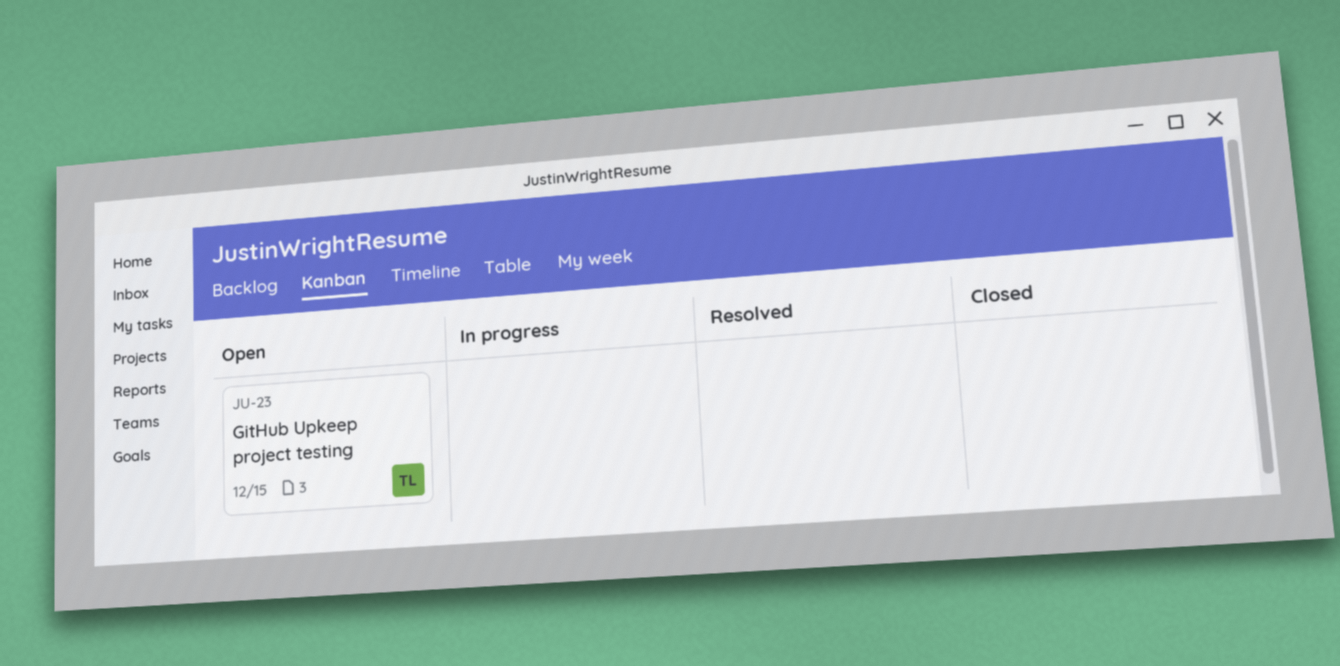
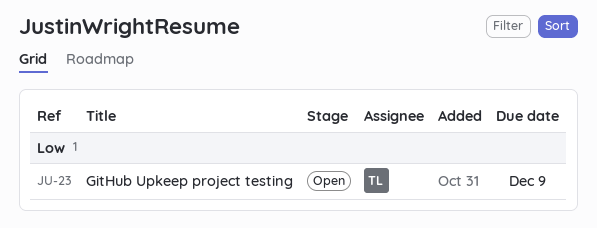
JU-23, due: Dec 15 -> Dec 9

